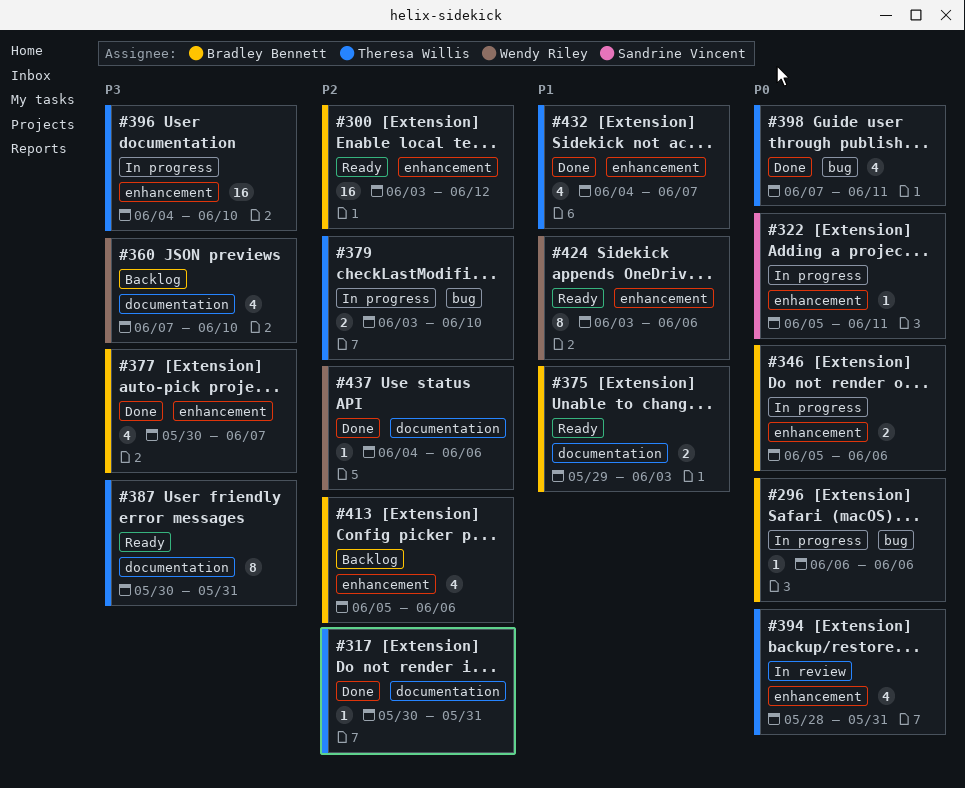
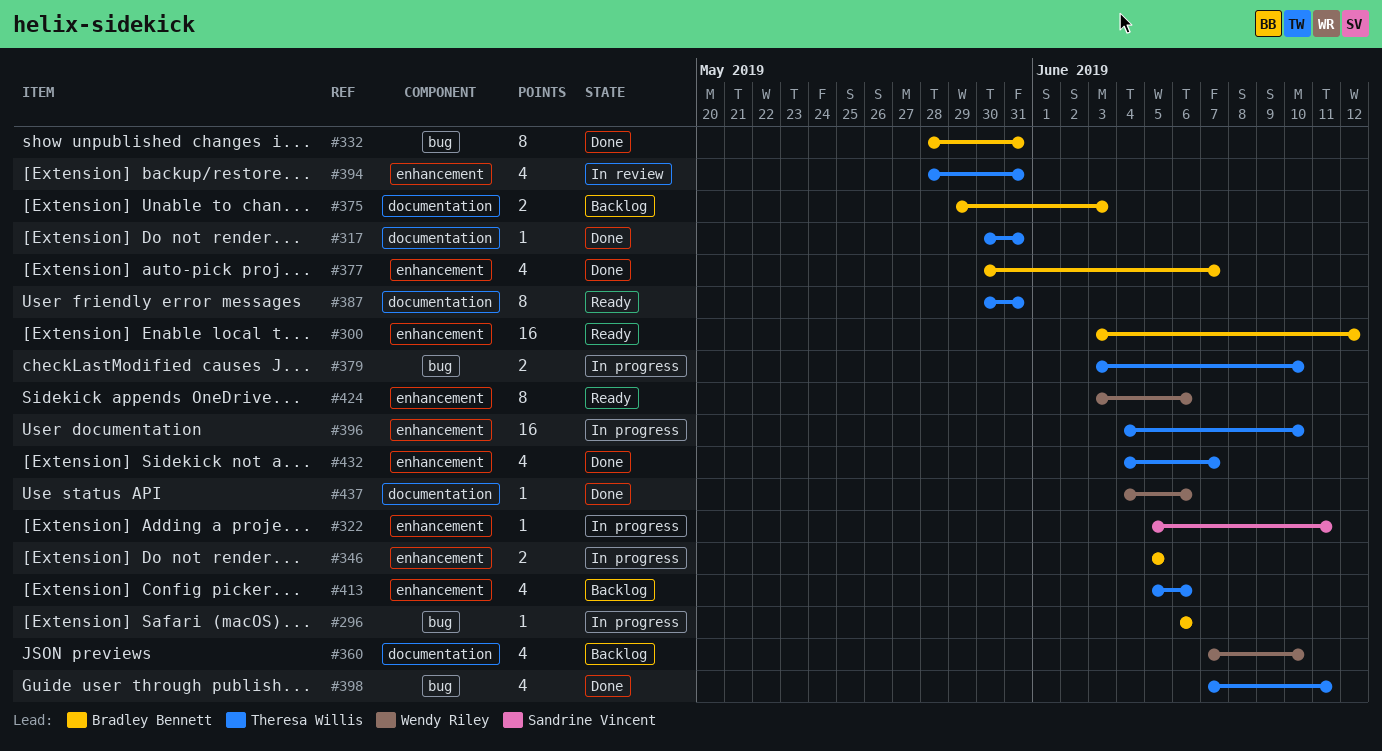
#332: none -> present
#346, due: Jun 6 -> Jun 5
#375, status: Ready -> Backlog
#413, owner: Bradley Bennett -> Theresa Willis

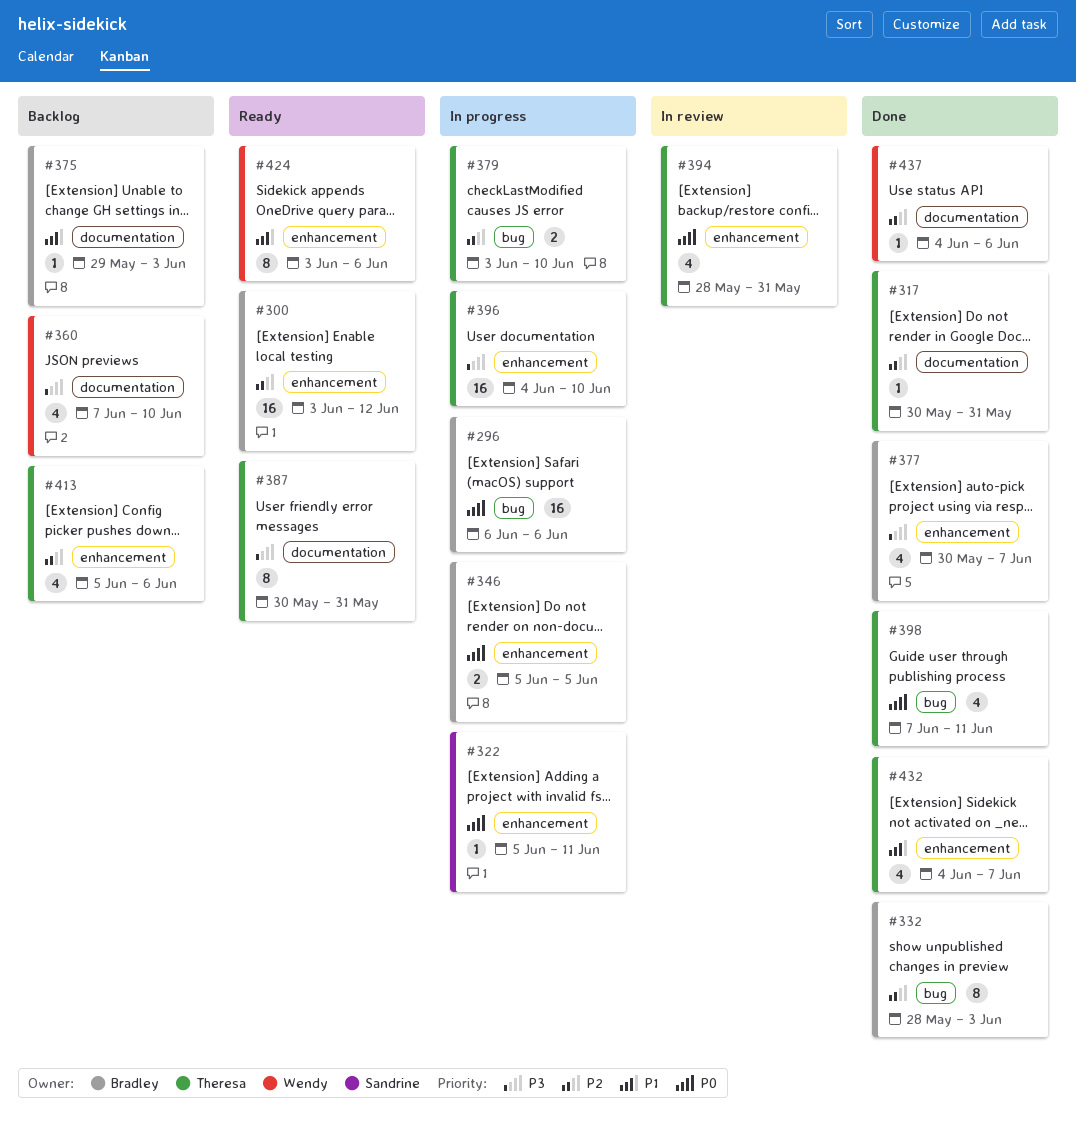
#296, estimate: 1 -> 16
#332, due: May 31 -> Jun 3
#375, estimate: 2 -> 1

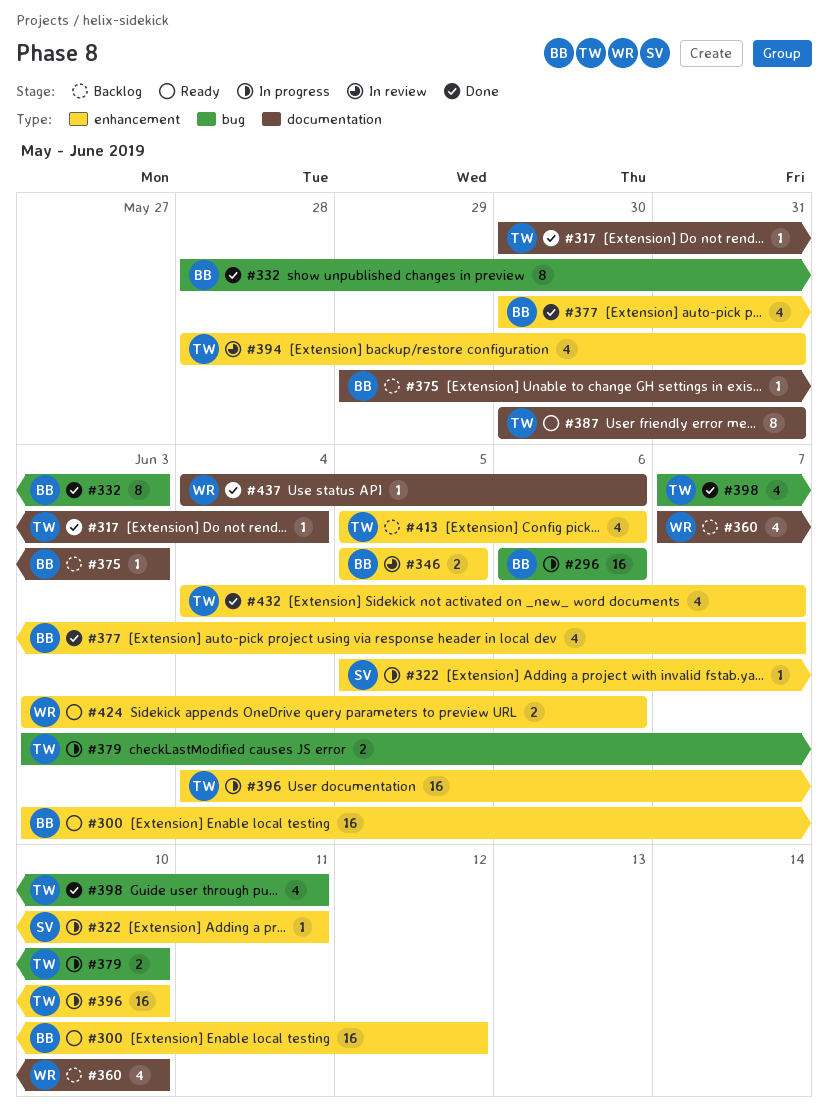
#317, due: May 31 -> Jun 4
#346, status: In progress -> In review
#424, estimate: 8 -> 2

